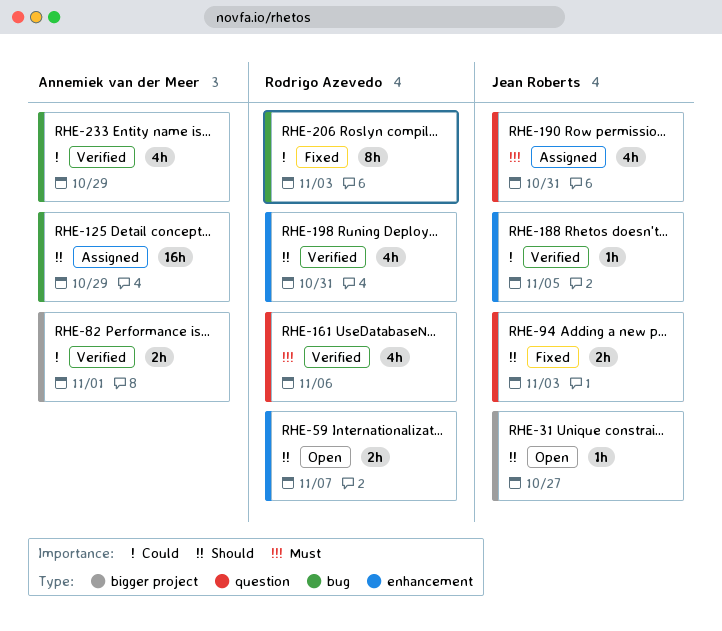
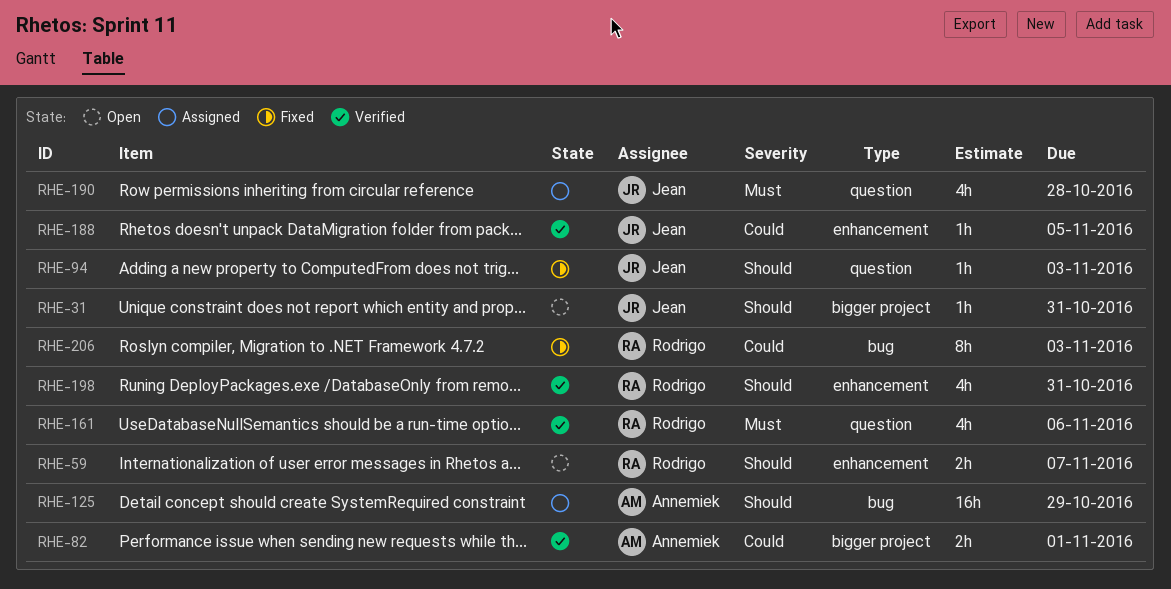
RHE-31, due: Oct 27 -> Oct 31
RHE-94, estimate: 2h -> 1h
RHE-190, due: Oct 31 -> Oct 28
RHE-233: present -> none

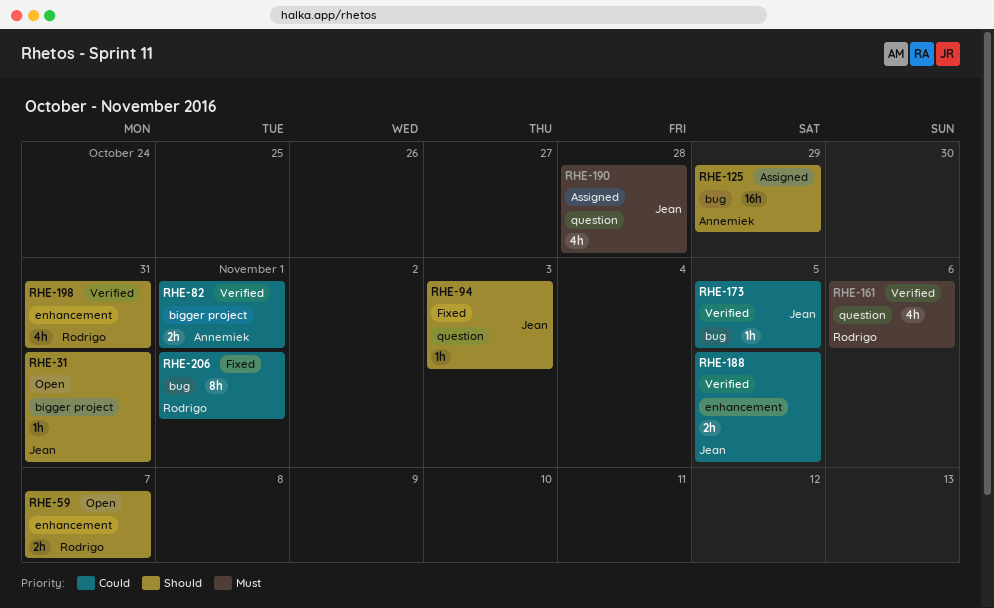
RHE-173: none -> present
RHE-188, estimate: 1h -> 2h
RHE-206, due: Nov 3 -> Nov 1

